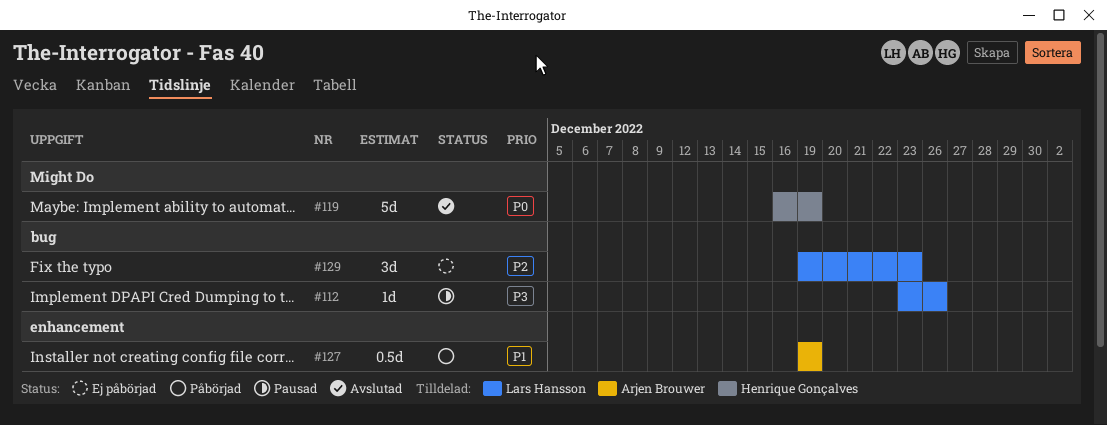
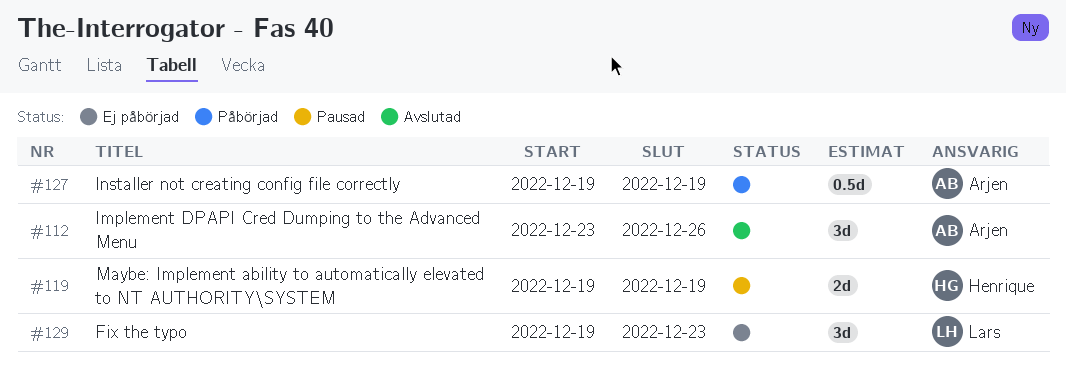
#112, status: Pausad -> Avslutad
#112, owner: Lars Hansson -> Arjen Brouwer
#112, estimate: 1d -> 3d
#119, status: Avslutad -> Pausad
#119, estimate: 5d -> 2d
#119, start: Dec 16 -> Dec 19

